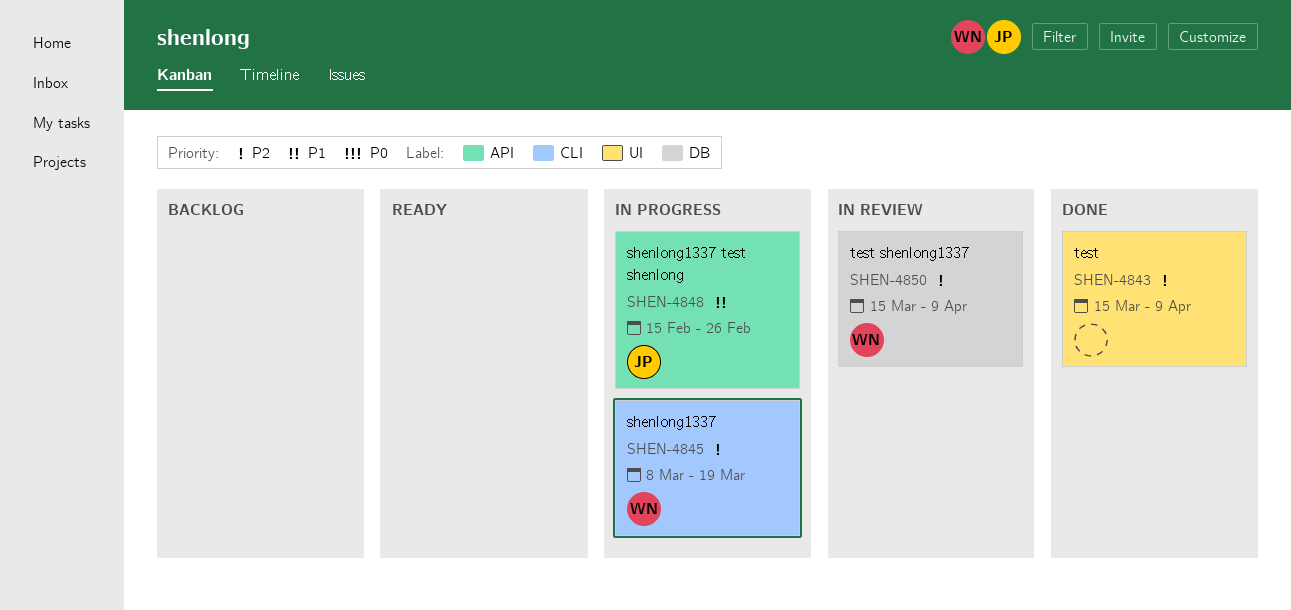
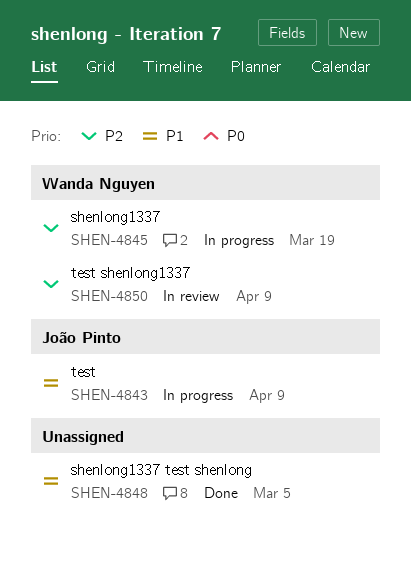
SHEN-4843, status: Done -> In progress
SHEN-4843, owner: none -> João Pinto
SHEN-4843, priority: P2 -> P1
SHEN-4848, status: In progress -> Done
SHEN-4848, owner: João Pinto -> none
SHEN-4848, due: Feb 26 -> Mar 5

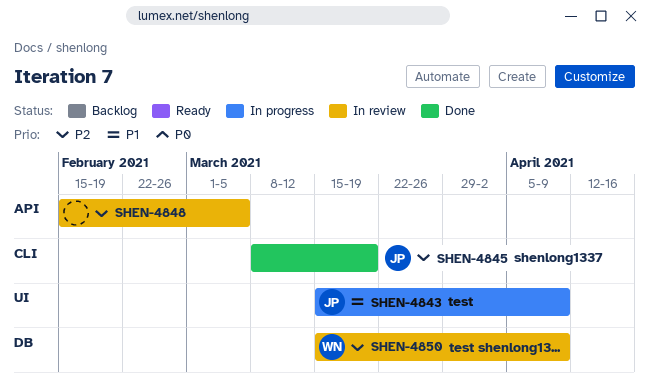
SHEN-4845, status: In progress -> Done
SHEN-4845, owner: Wanda Nguyen -> João Pinto
SHEN-4848, status: Done -> In review
SHEN-4848, priority: P1 -> P2

